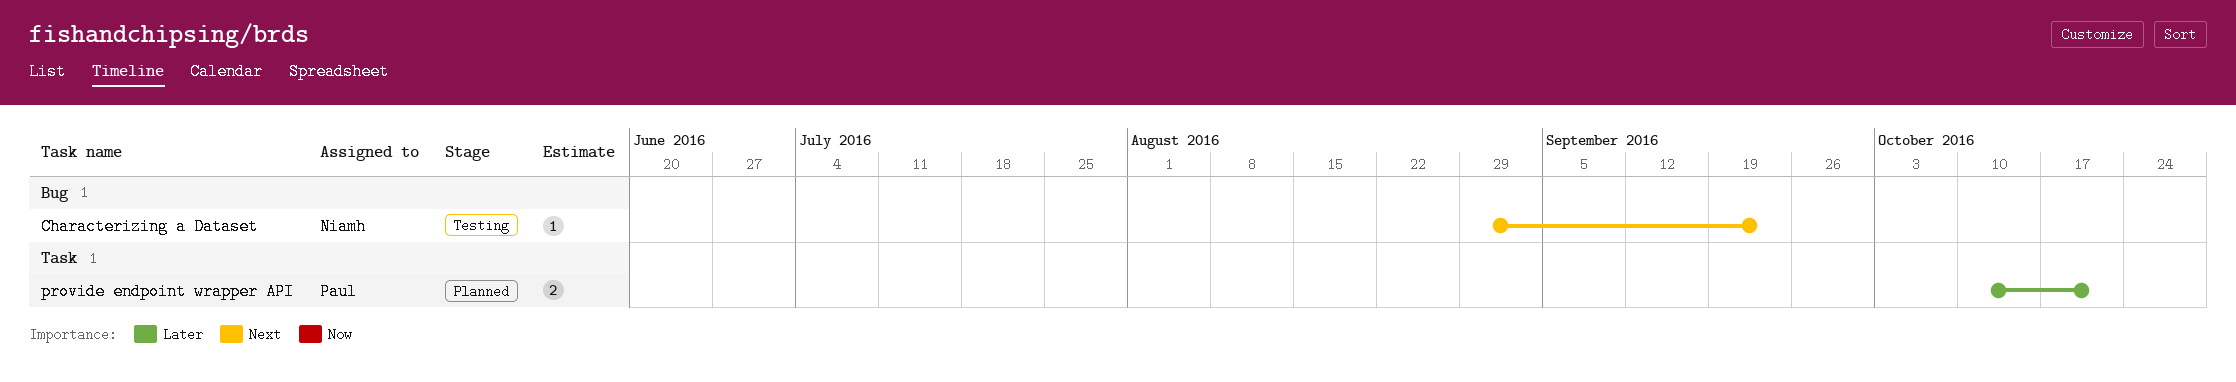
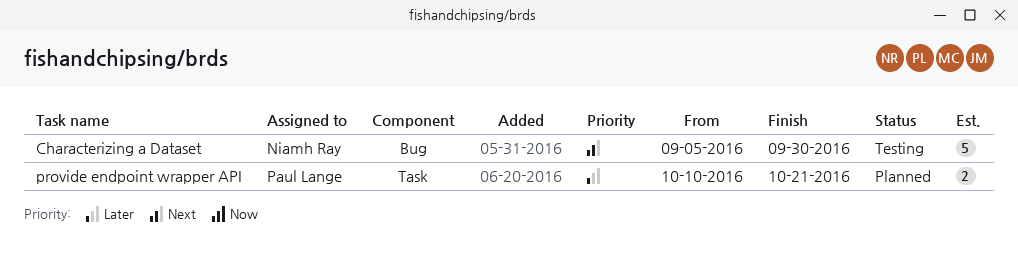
Characterizing a Dataset, estimate: 1 -> 5
Characterizing a Dataset, start: Aug 29 -> Sep 5
Characterizing a Dataset, due: Sep 23 -> Sep 30

